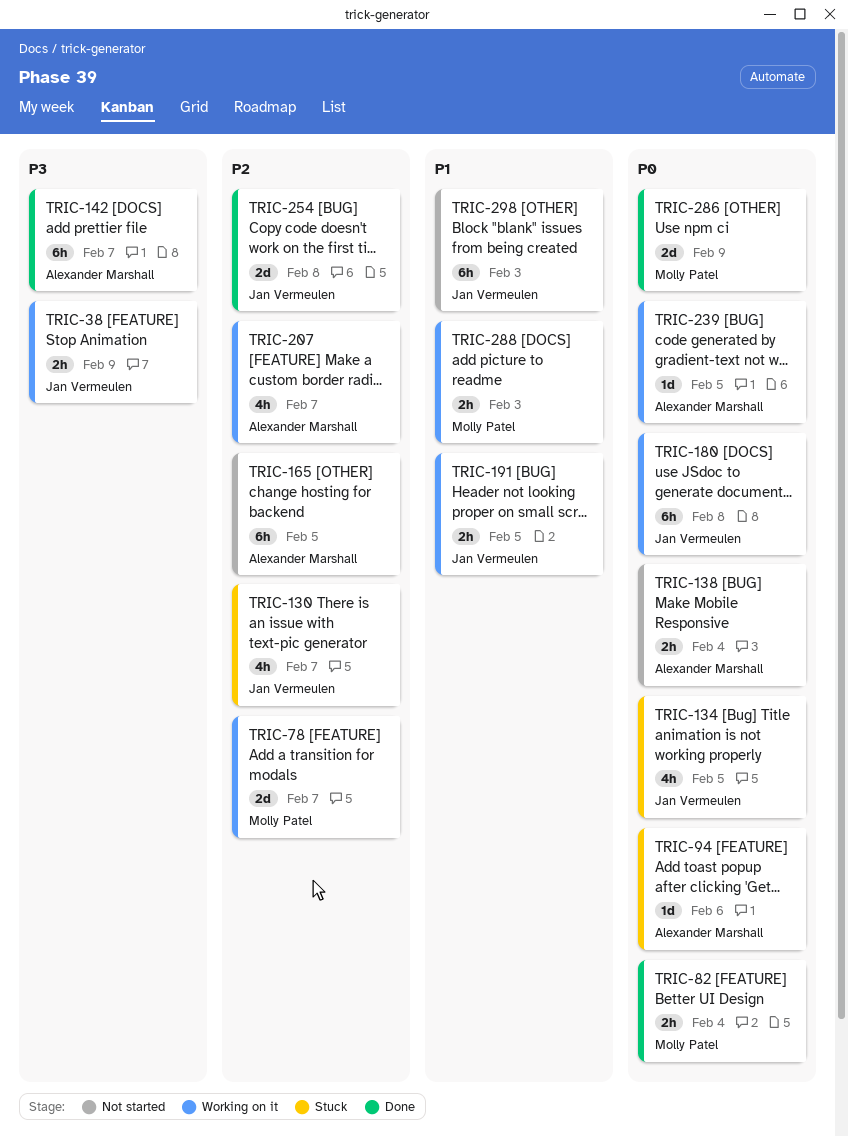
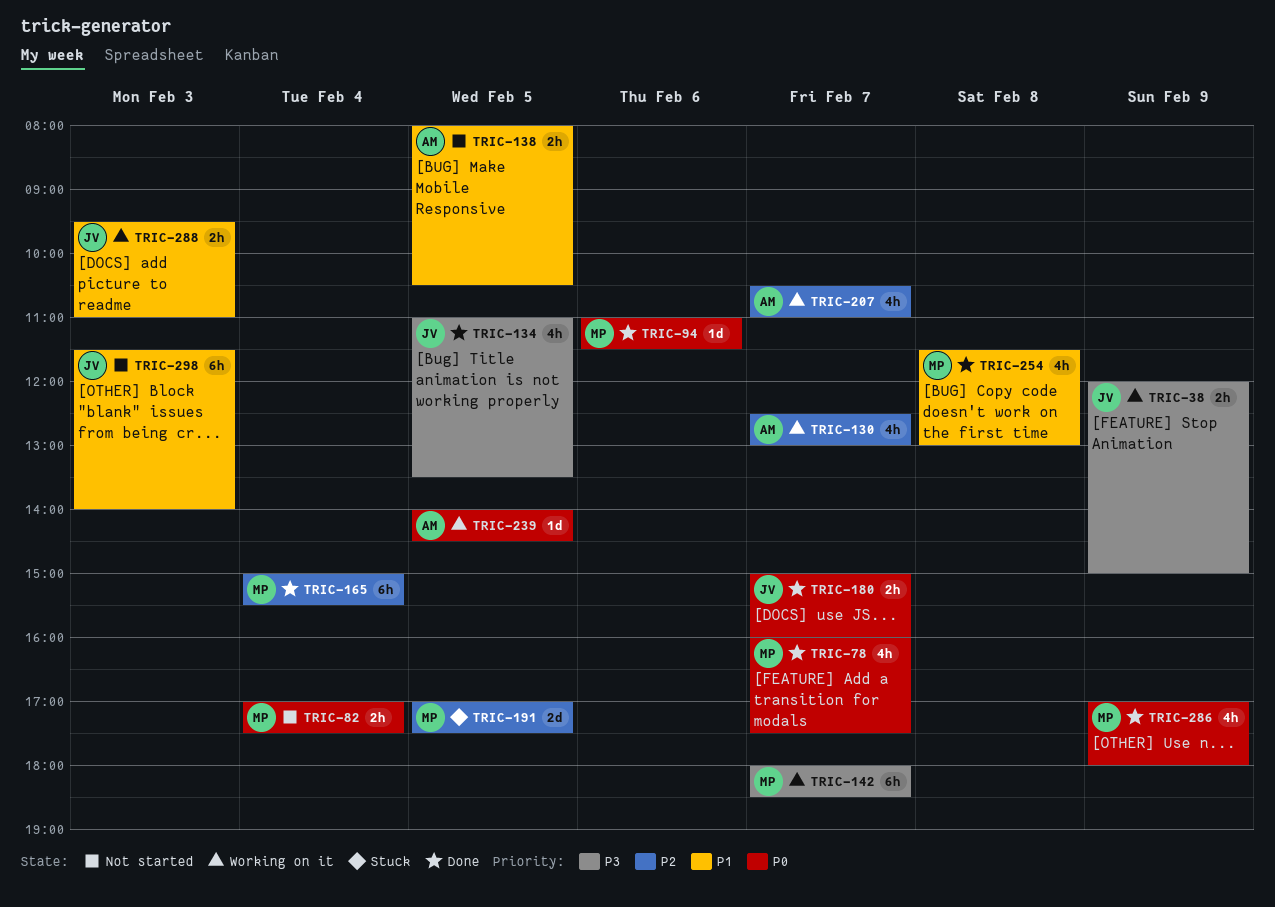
TRIC-78, status: Working on it -> Done
TRIC-78, priority: P2 -> P0
TRIC-78, estimate: 2d -> 4h
TRIC-82, status: Done -> Not started
TRIC-94, status: Stuck -> Done
TRIC-94, owner: Alexander Marshall -> Molly Patel
TRIC-130, status: Stuck -> Working on it
TRIC-130, owner: Jan Vermeulen -> Alexander Marshall
TRIC-134, status: Stuck -> Done
TRIC-134, priority: P0 -> P3
TRIC-138, priority: P0 -> P1
TRIC-138, day: Feb 4 -> Feb 5
TRIC-142, status: Done -> Working on it
TRIC-142, owner: Alexander Marshall -> Molly Patel
TRIC-165, status: Not started -> Done
TRIC-165, owner: Alexander Marshall -> Molly Patel
TRIC-165, day: Feb 5 -> Feb 4
TRIC-180, status: Working on it -> Done
TRIC-180, estimate: 6h -> 2h
TRIC-180, day: Feb 8 -> Feb 7
TRIC-191, status: Working on it -> Stuck
TRIC-191, owner: Jan Vermeulen -> Molly Patel
TRIC-191, priority: P1 -> P2
TRIC-191, estimate: 2h -> 2d
TRIC-254, owner: Jan Vermeulen -> Molly Patel
TRIC-254, priority: P2 -> P1
TRIC-254, estimate: 2d -> 4h
TRIC-286, estimate: 2d -> 4h
TRIC-288, owner: Molly Patel -> Jan Vermeulen

